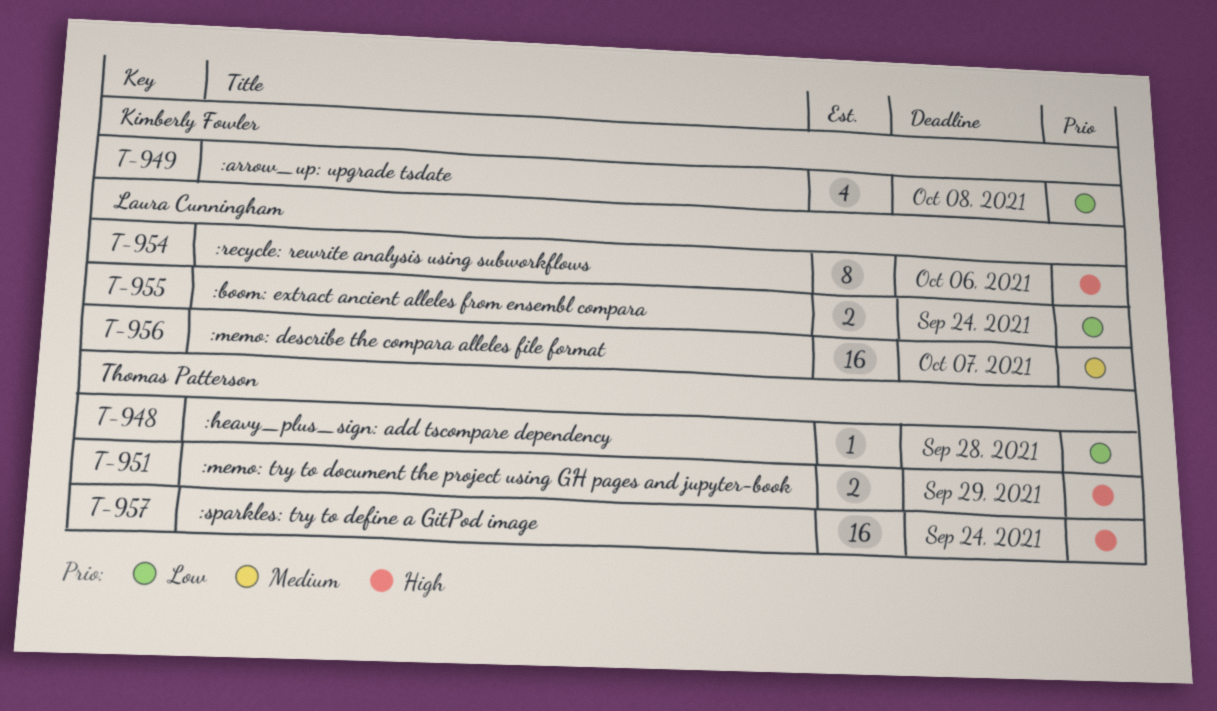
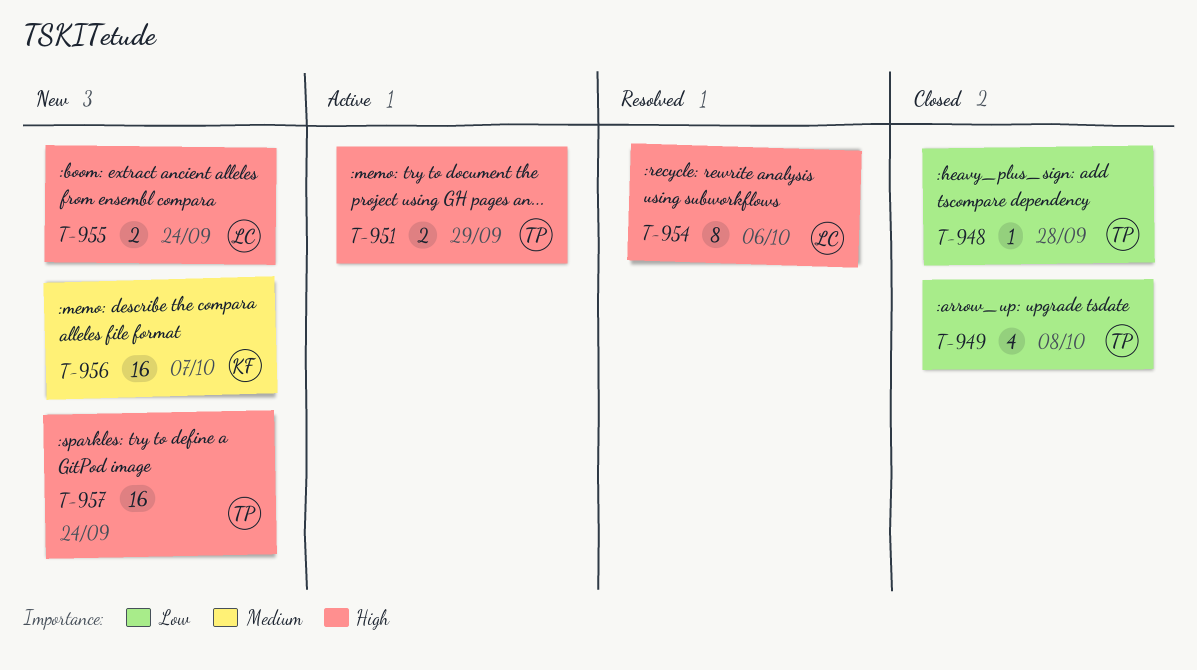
T-949, owner: Kimberly Fowler -> Thomas Patterson
T-955, priority: Low -> High
T-956, owner: Laura Cunningham -> Kimberly Fowler

